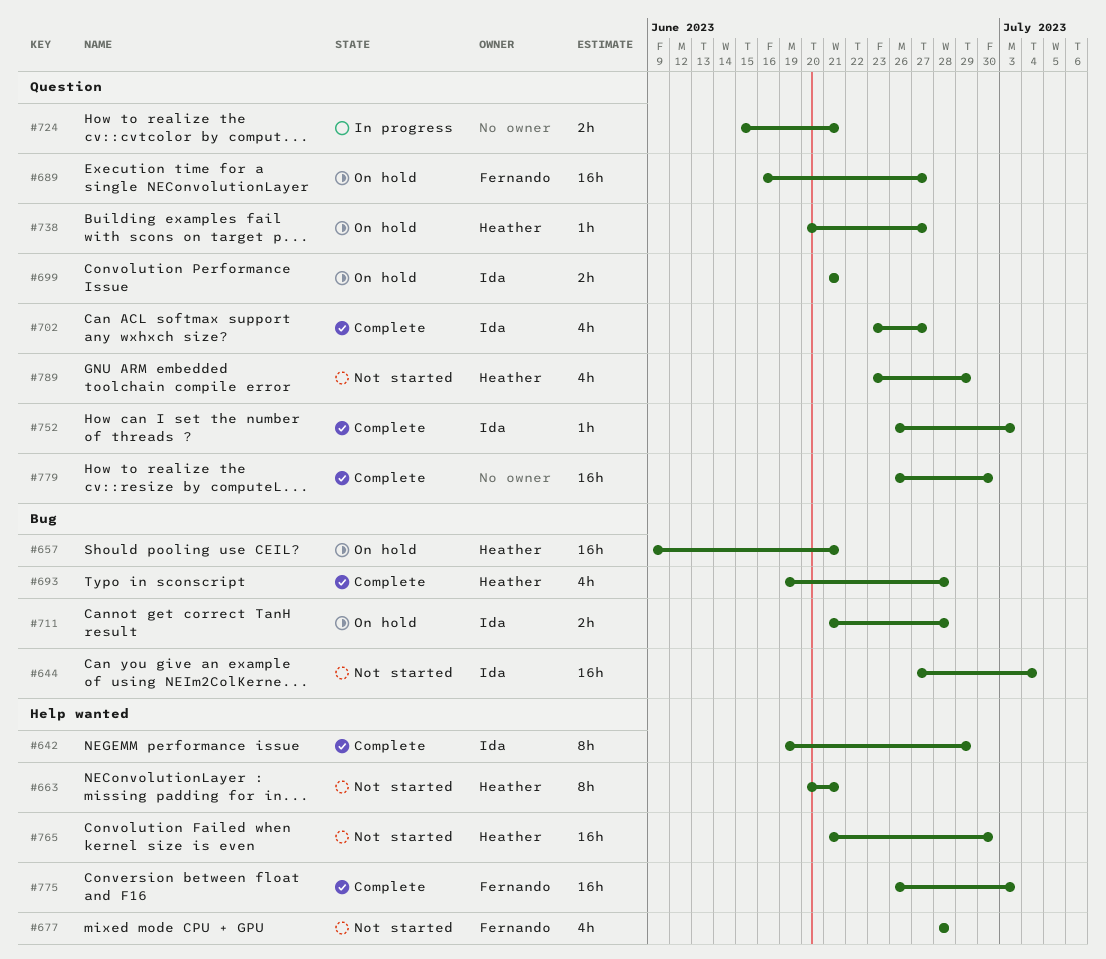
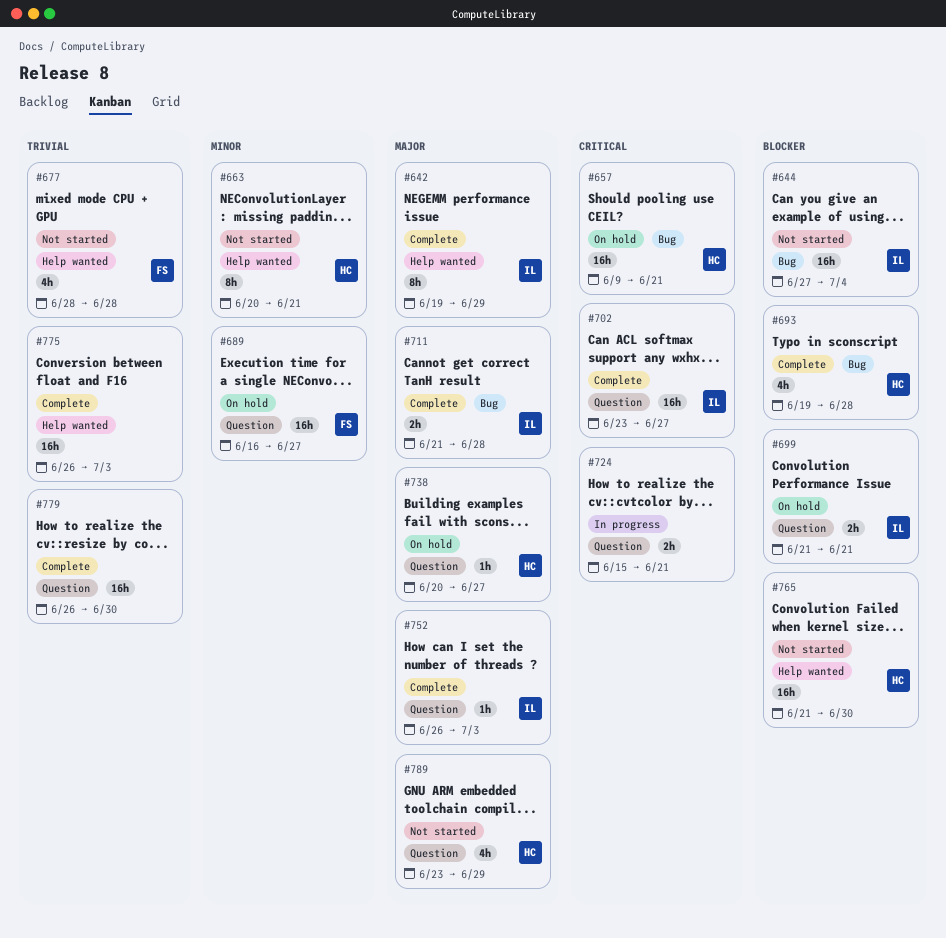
#702, estimate: 4h -> 16h
#711, status: On hold -> Complete
#775, owner: Fernando -> none

